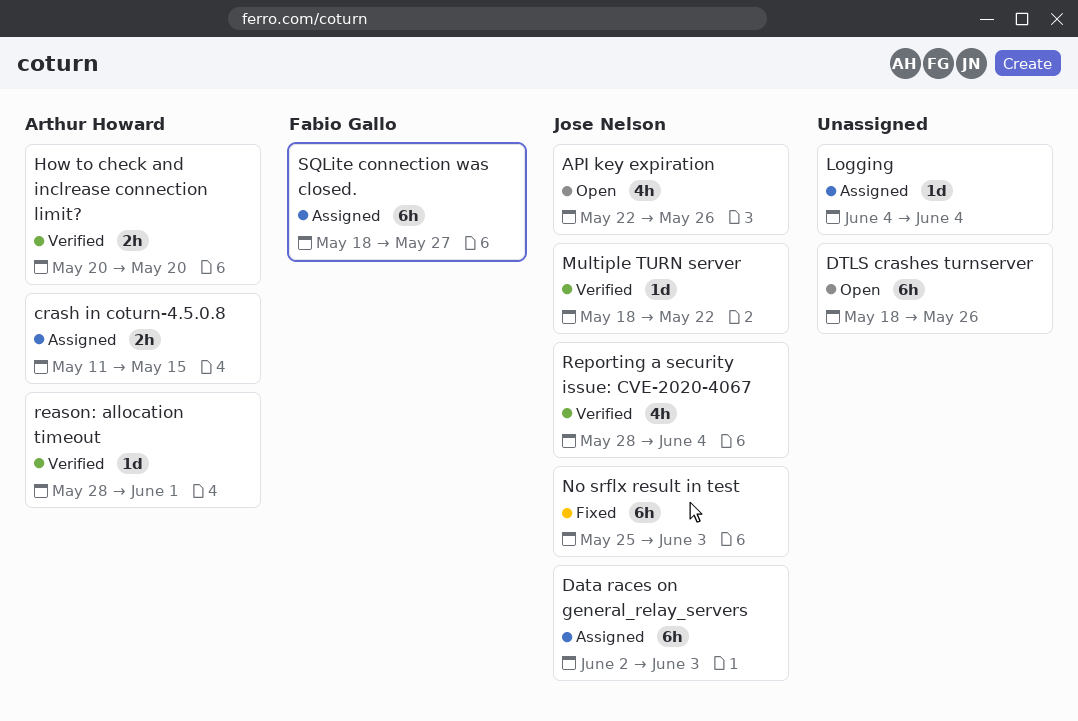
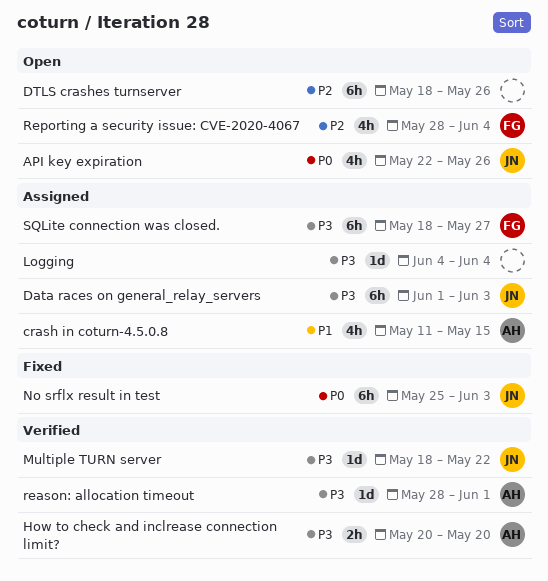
crash in coturn-4.5.0.8, estimate: 2h -> 4h
Data races on general_relay_servers, start: Jun 2 -> Jun 1
Reporting a security issue: CVE-2020-4067, status: Verified -> Open
Reporting a security issue: CVE-2020-4067, owner: Jose Nelson -> Fabio Gallo

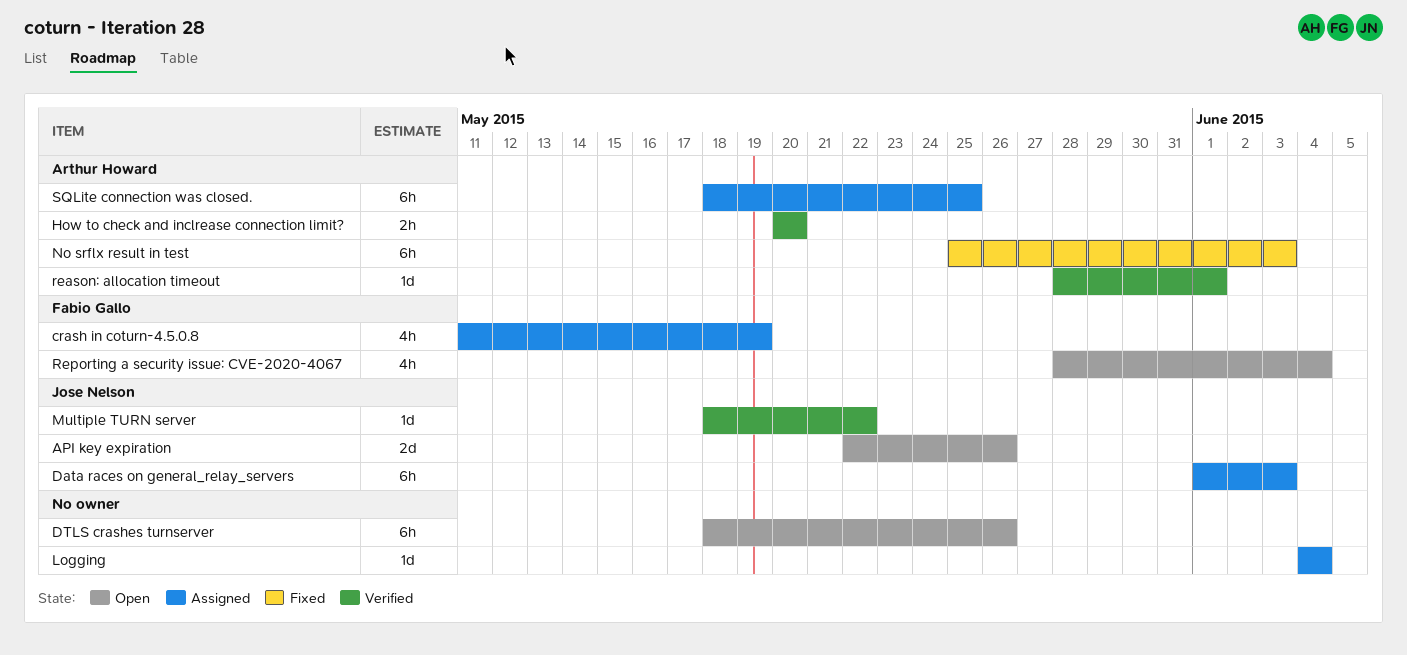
API key expiration, estimate: 4h -> 2d
crash in coturn-4.5.0.8, owner: Arthur Howard -> Fabio Gallo
crash in coturn-4.5.0.8, due: May 15 -> May 19
No srflx result in test, owner: Jose Nelson -> Arthur Howard
SQLite connection was closed., owner: Fabio Gallo -> Arthur Howard
SQLite connection was closed., due: May 27 -> May 25

